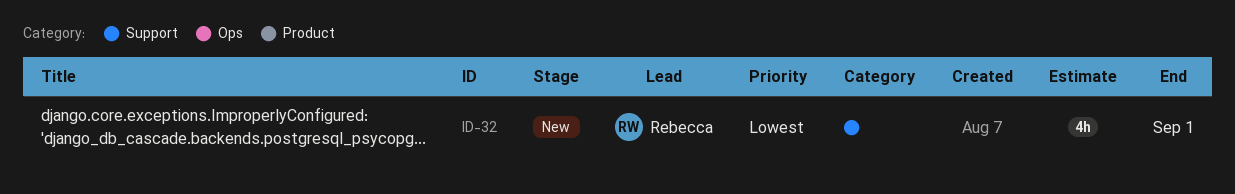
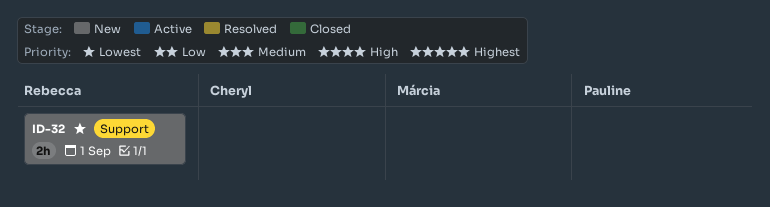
ID-32, estimate: 4h -> 2h

